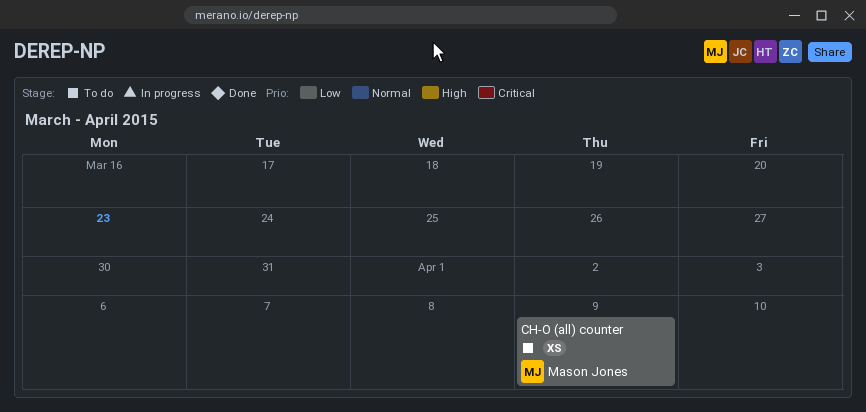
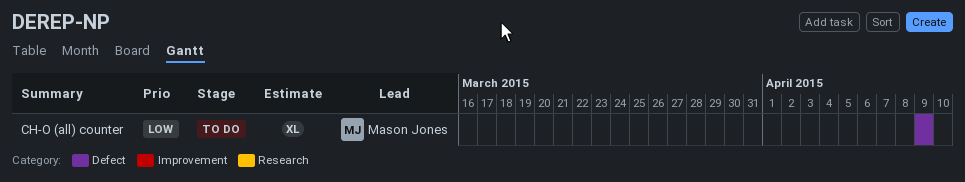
CH-O (all) counter, estimate: XS -> XL

